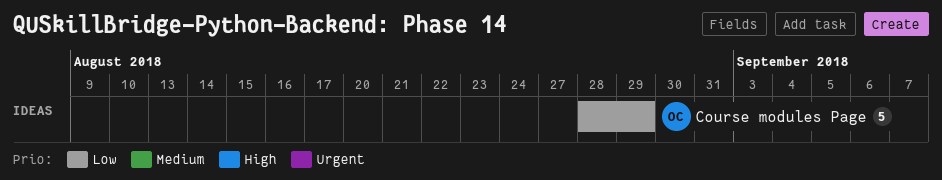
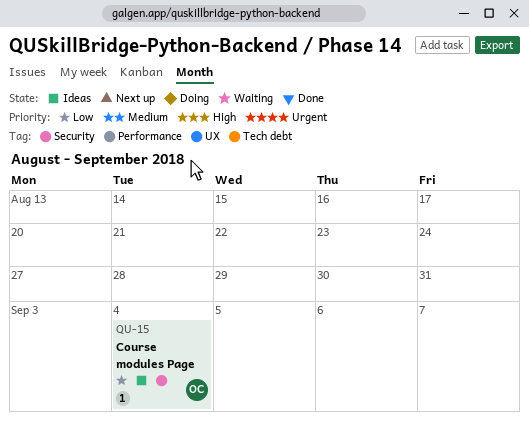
Course modules Page, estimate: 5 -> 1
Course modules Page, due: Aug 29 -> Sep 4

